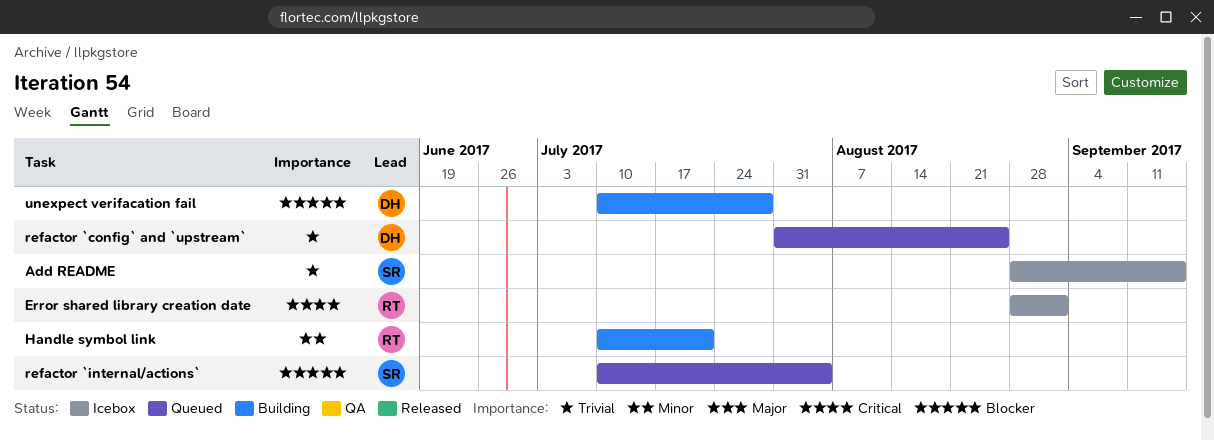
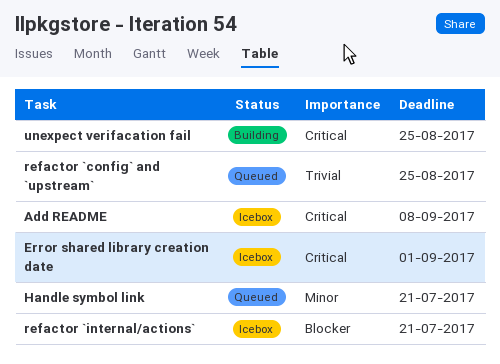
Add README, priority: Trivial -> Critical
Add README, due: Sep 15 -> Sep 8
Handle symbol link, status: Building -> Queued
refactor `internal/actions`, status: Queued -> Icebox
refactor `internal/actions`, due: Aug 4 -> Jul 21
unexpect verifacation fail, priority: Blocker -> Critical
unexpect verifacation fail, due: Jul 28 -> Aug 25

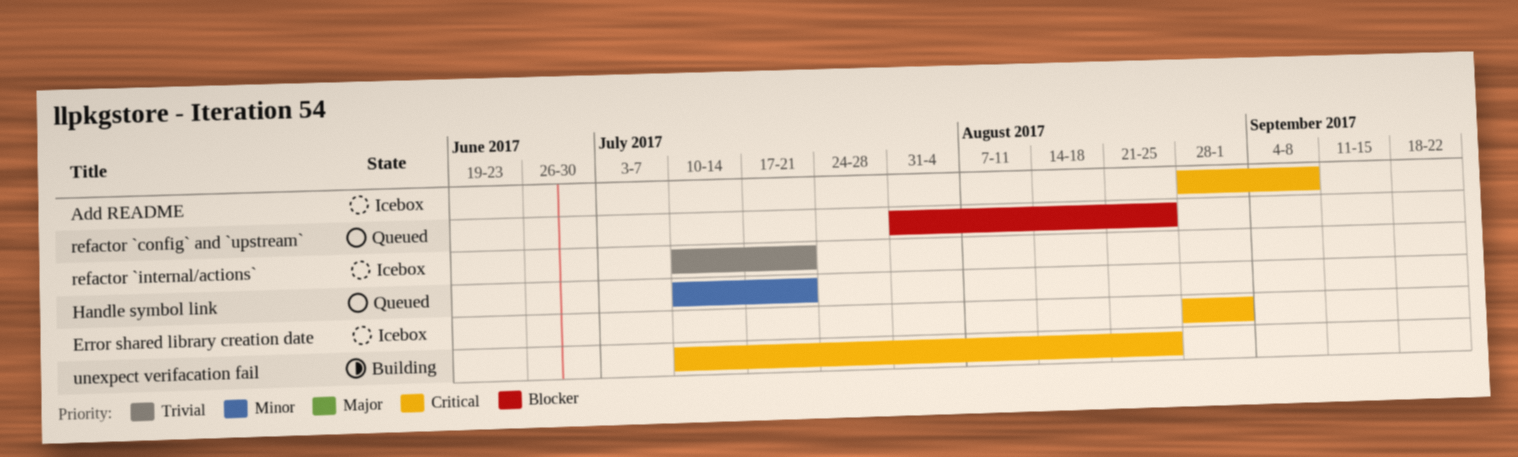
refactor `config` and `upstream`, priority: Trivial -> Blocker
refactor `internal/actions`, priority: Blocker -> Trivial

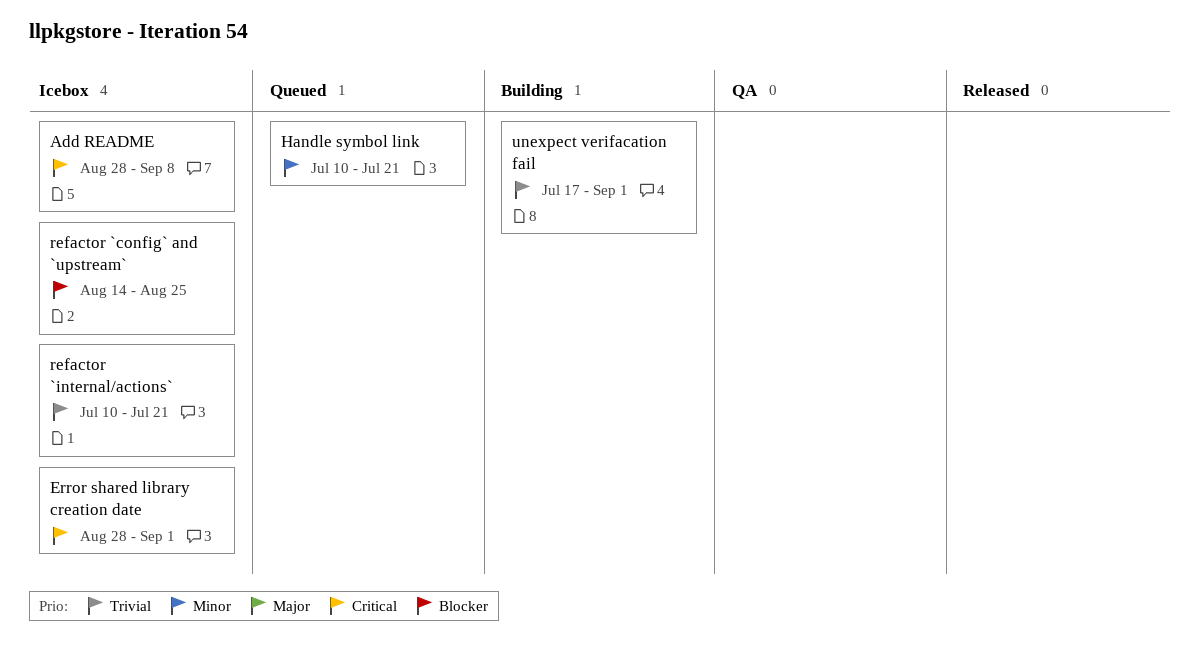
refactor `config` and `upstream`, status: Queued -> Icebox
refactor `config` and `upstream`, start: Jul 31 -> Aug 14
unexpect verifacation fail, priority: Critical -> Trivial
unexpect verifacation fail, start: Jul 10 -> Jul 17
unexpect verifacation fail, due: Aug 25 -> Sep 1

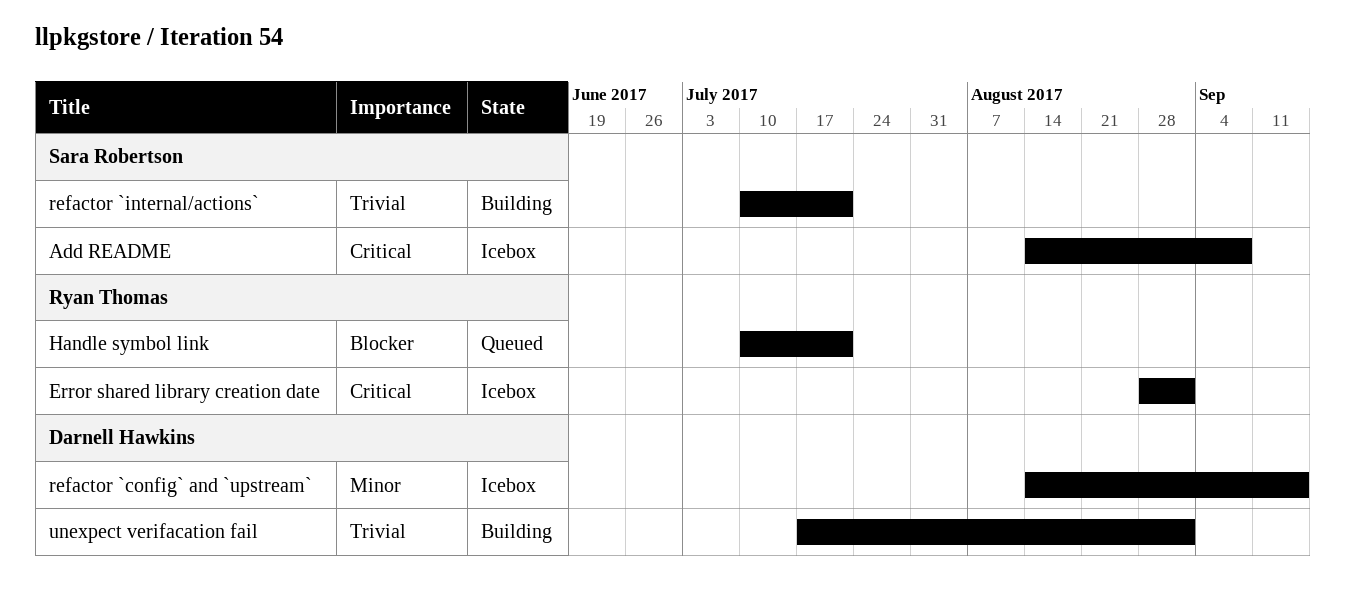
Add README, start: Aug 28 -> Aug 14
Handle symbol link, priority: Minor -> Blocker
refactor `config` and `upstream`, priority: Blocker -> Minor
refactor `config` and `upstream`, due: Aug 25 -> Sep 15
refactor `internal/actions`, status: Icebox -> Building

